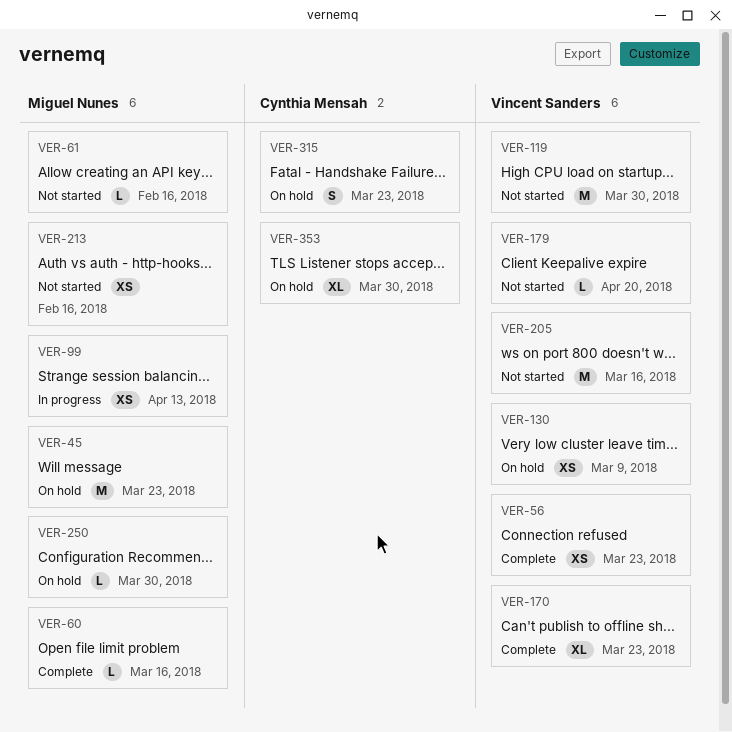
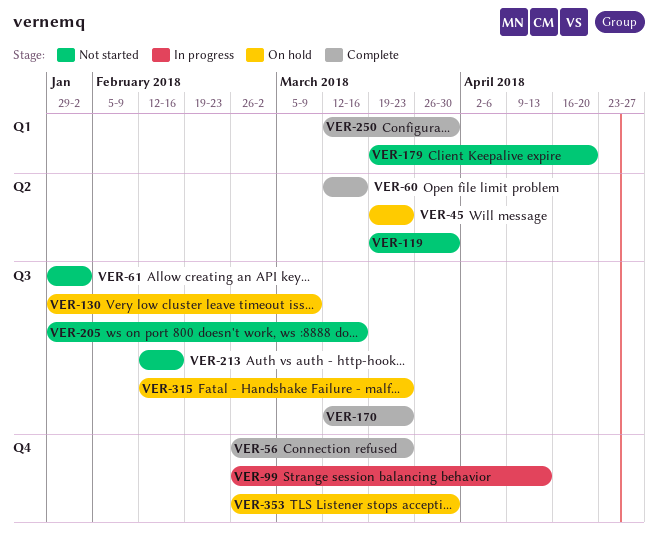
VER-61, due: Feb 16 -> Feb 2
VER-250, status: On hold -> Complete

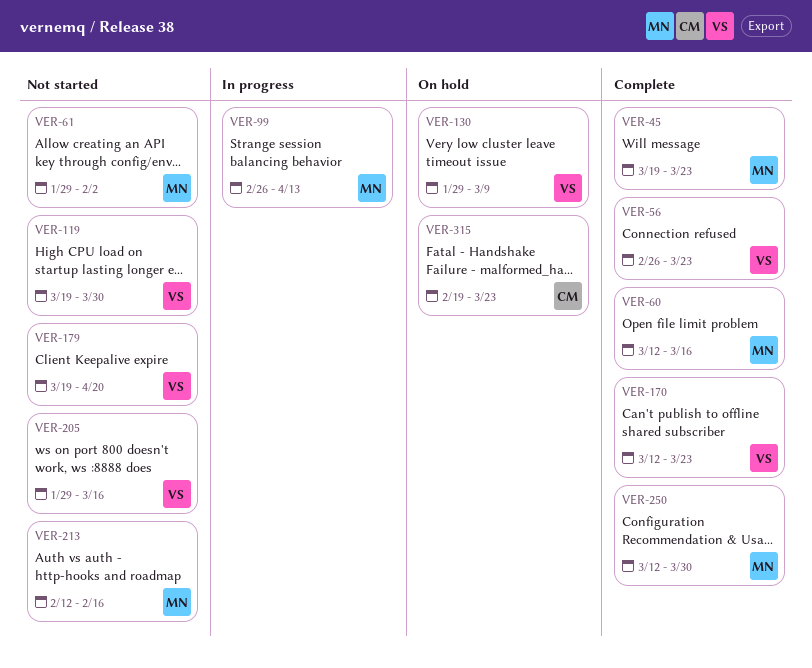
VER-45, status: On hold -> Complete
VER-315, start: Feb 12 -> Feb 19
VER-353: present -> none

